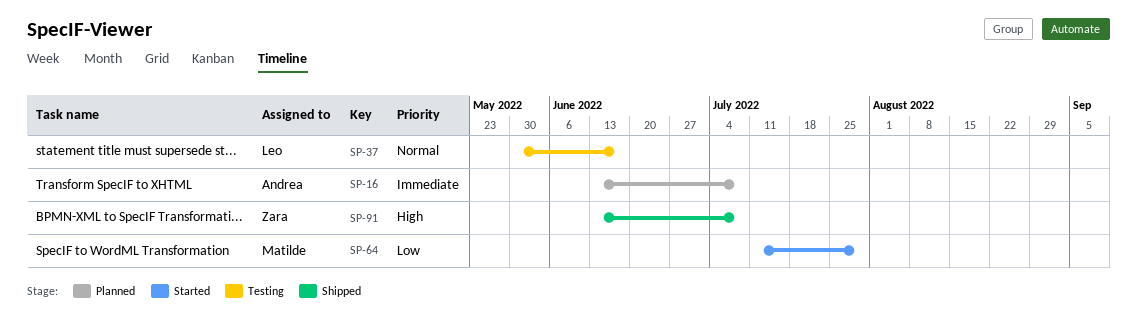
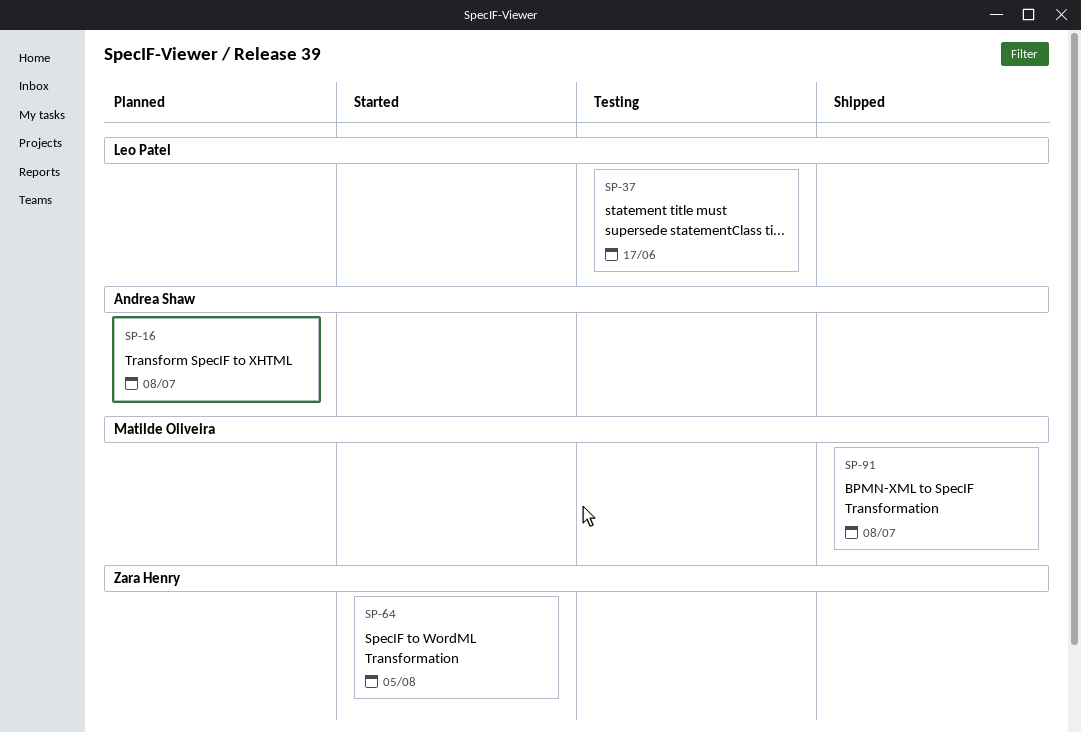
SP-64, owner: Matilde Oliveira -> Zara Henry
SP-64, due: Jul 29 -> Aug 5
SP-91, owner: Zara Henry -> Matilde Oliveira

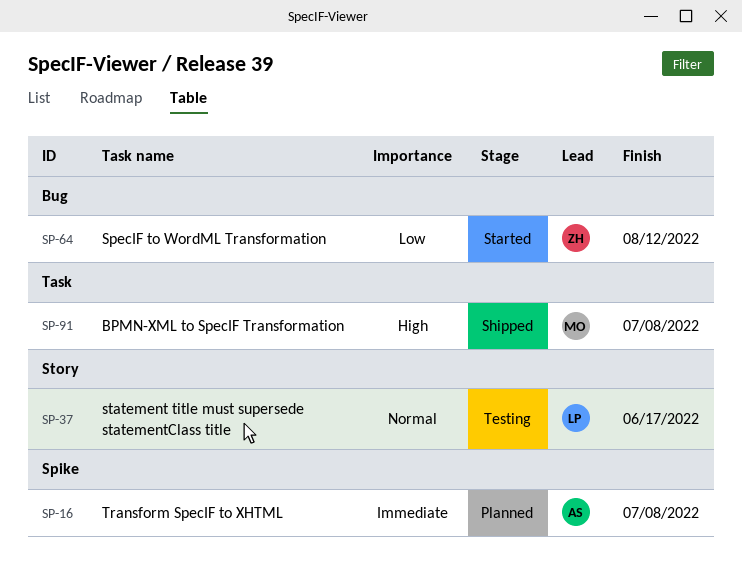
SP-64, due: Aug 5 -> Aug 12

